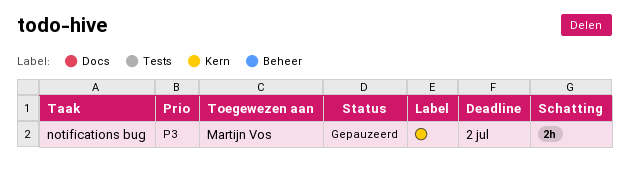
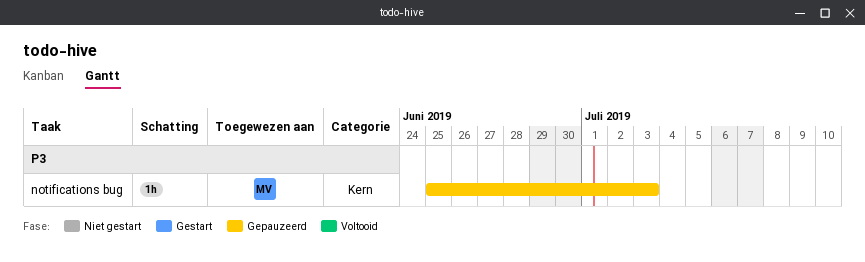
notifications bug, estimate: 2h -> 1h
notifications bug, due: Jul 2 -> Jul 3

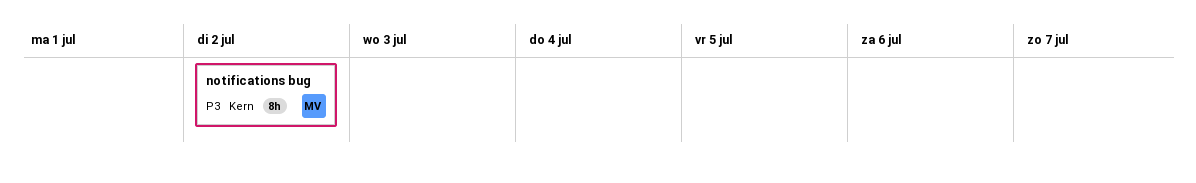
notifications bug, estimate: 1h -> 8h
notifications bug, due: Jul 3 -> Jul 2

